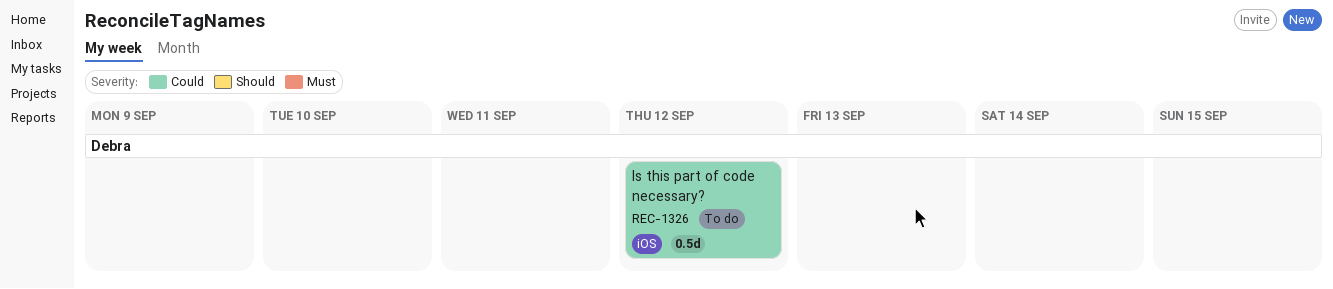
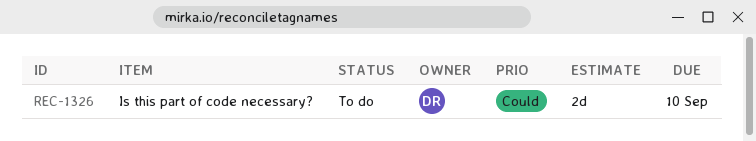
REC-1326, estimate: 0.5d -> 2d
REC-1326, due: Sep 12 -> Sep 10

